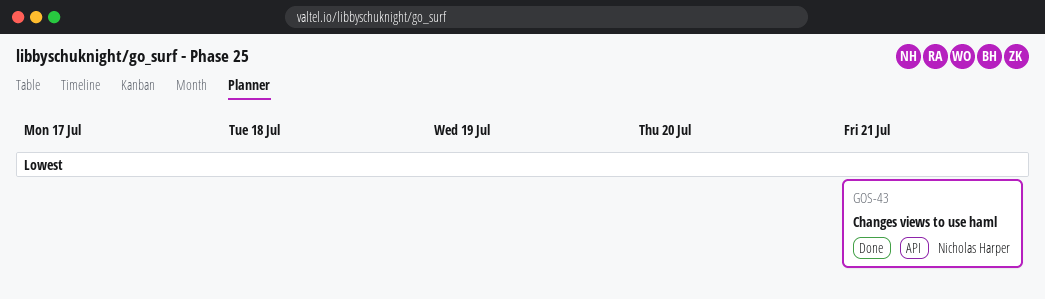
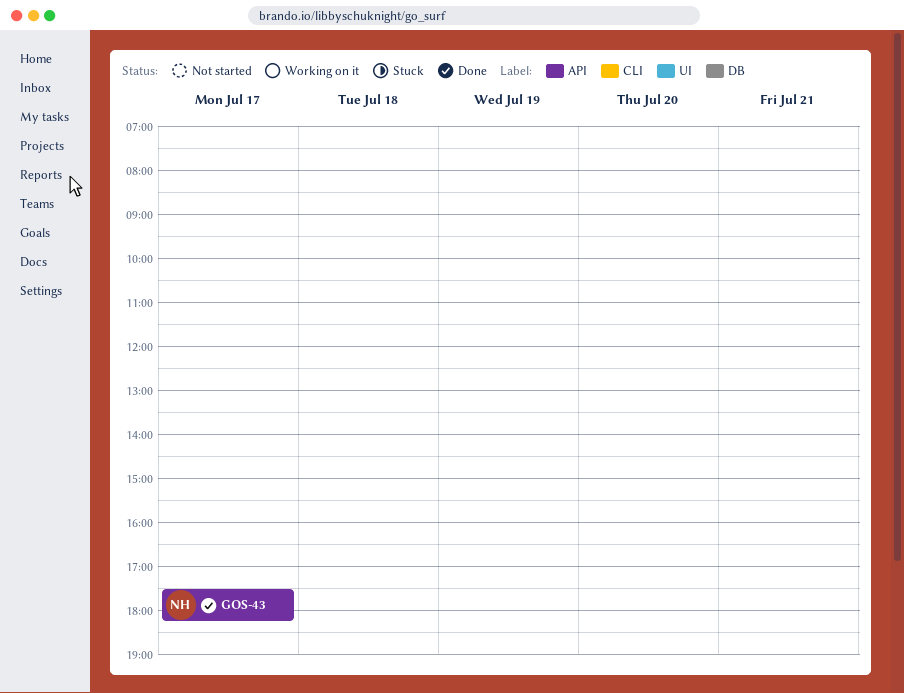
GOS-43, day: Jul 21 -> Jul 17

